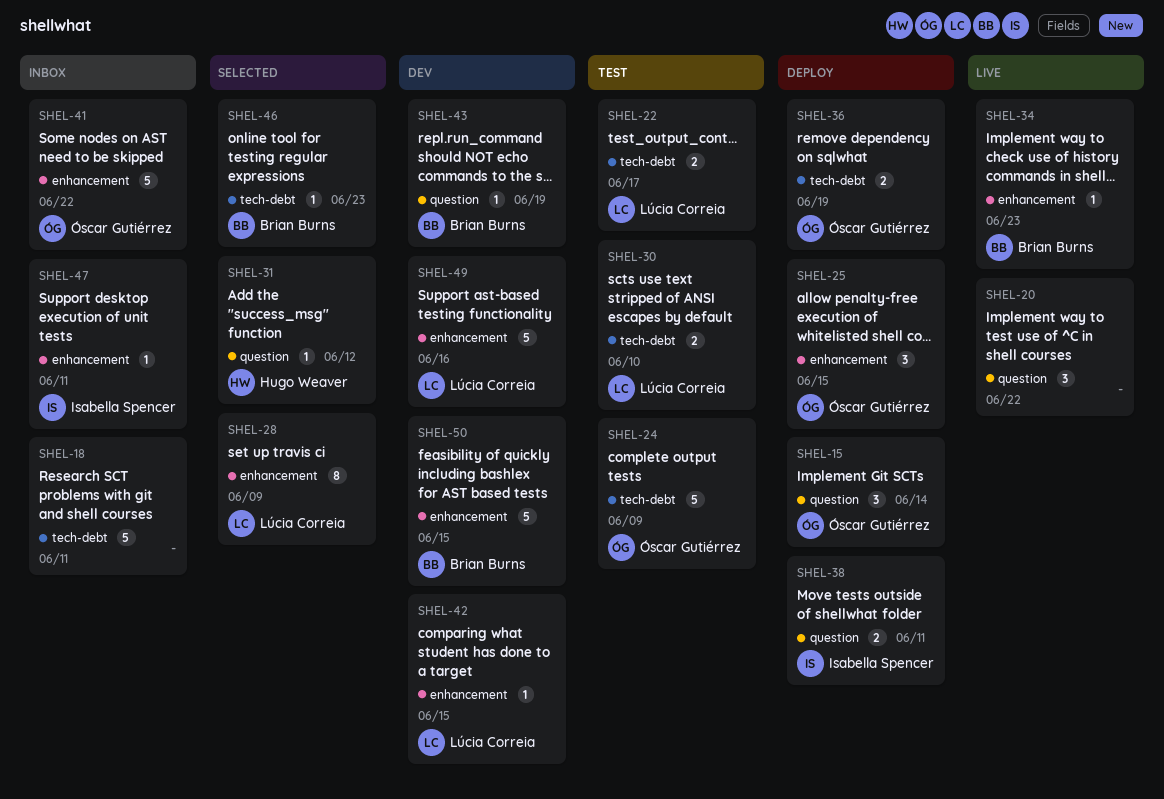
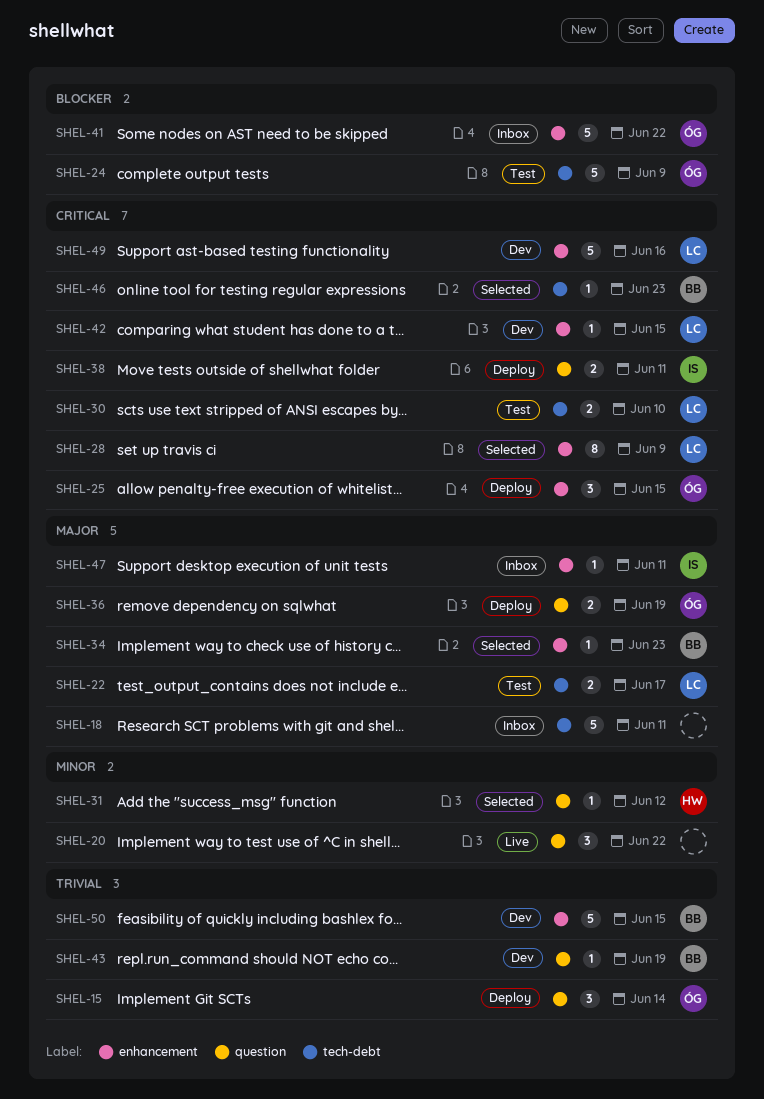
SHEL-34, status: Live -> Selected
SHEL-36, label: tech-debt -> question

